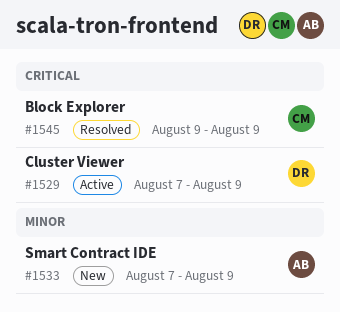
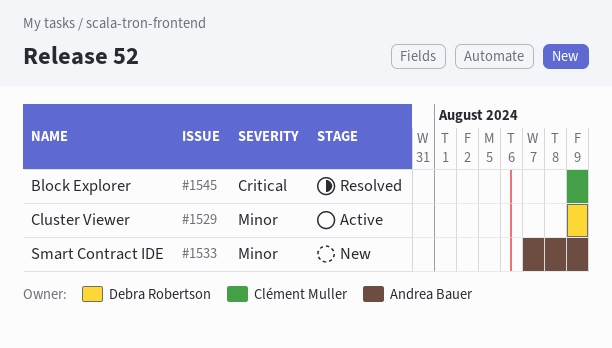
#1529, priority: Critical -> Minor
#1529, start: Aug 7 -> Aug 9

